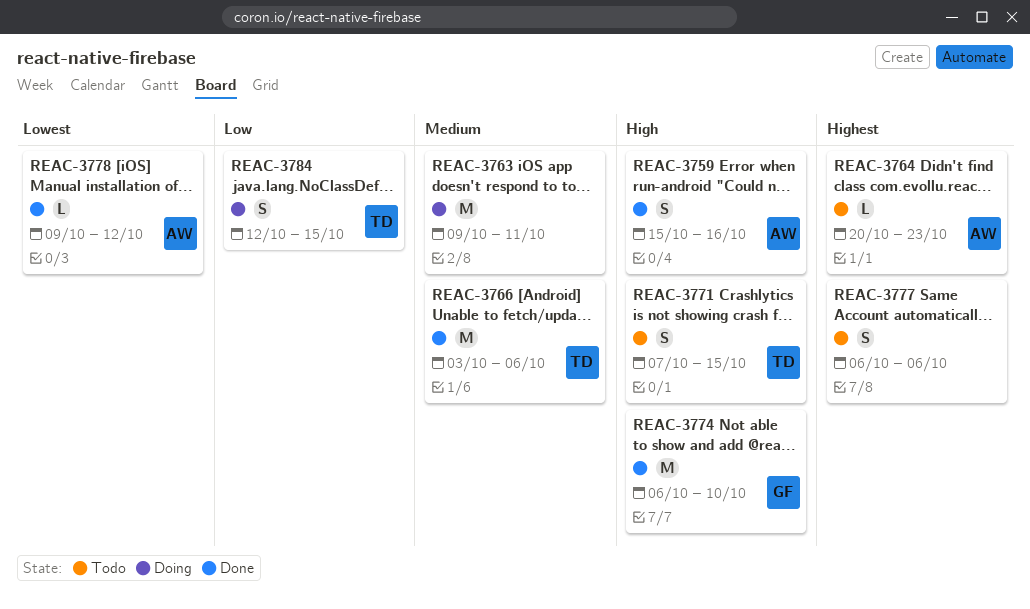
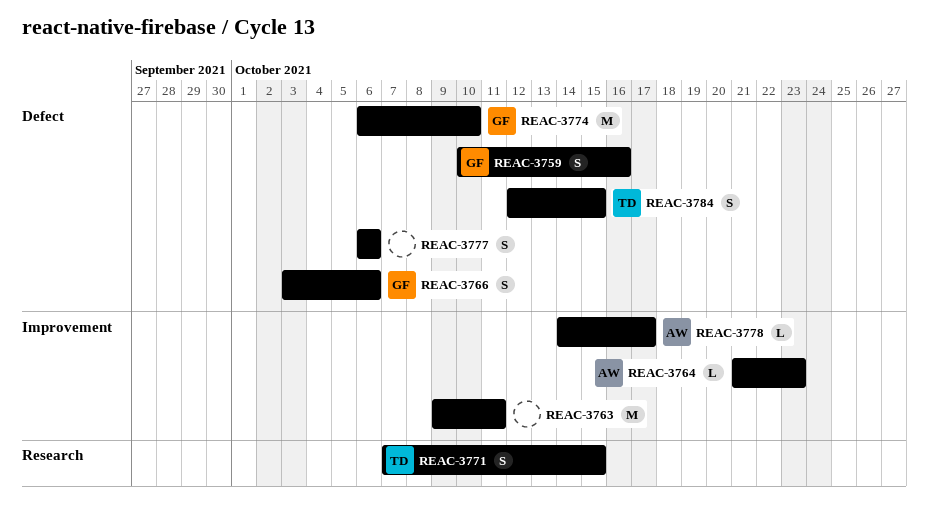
REAC-3759, owner: AW -> GF
REAC-3759, start: Oct 15 -> Oct 10
REAC-3764, start: Oct 20 -> Oct 21
REAC-3766, owner: TD -> GF
REAC-3766, estimate: M -> S
REAC-3778, start: Oct 9 -> Oct 14
REAC-3778, due: Oct 12 -> Oct 17

